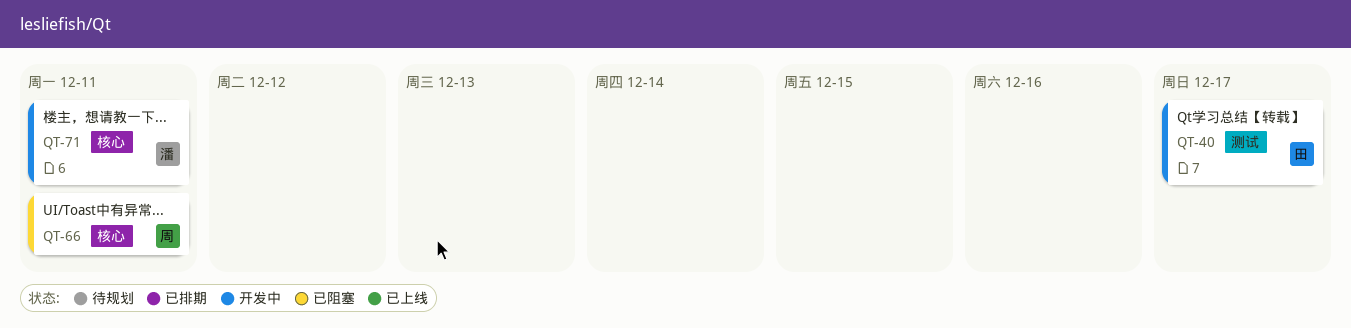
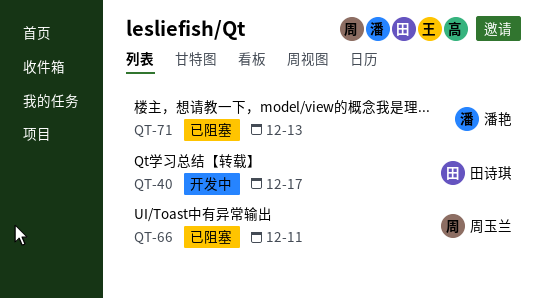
QT-71, status: 开发中 -> 已阻塞
QT-71, due: Dec 11 -> Dec 13

